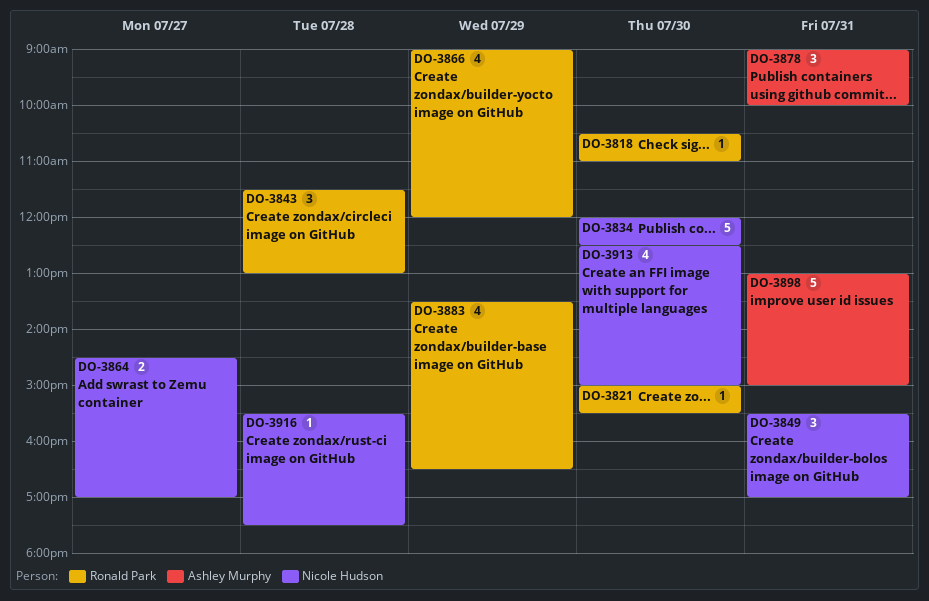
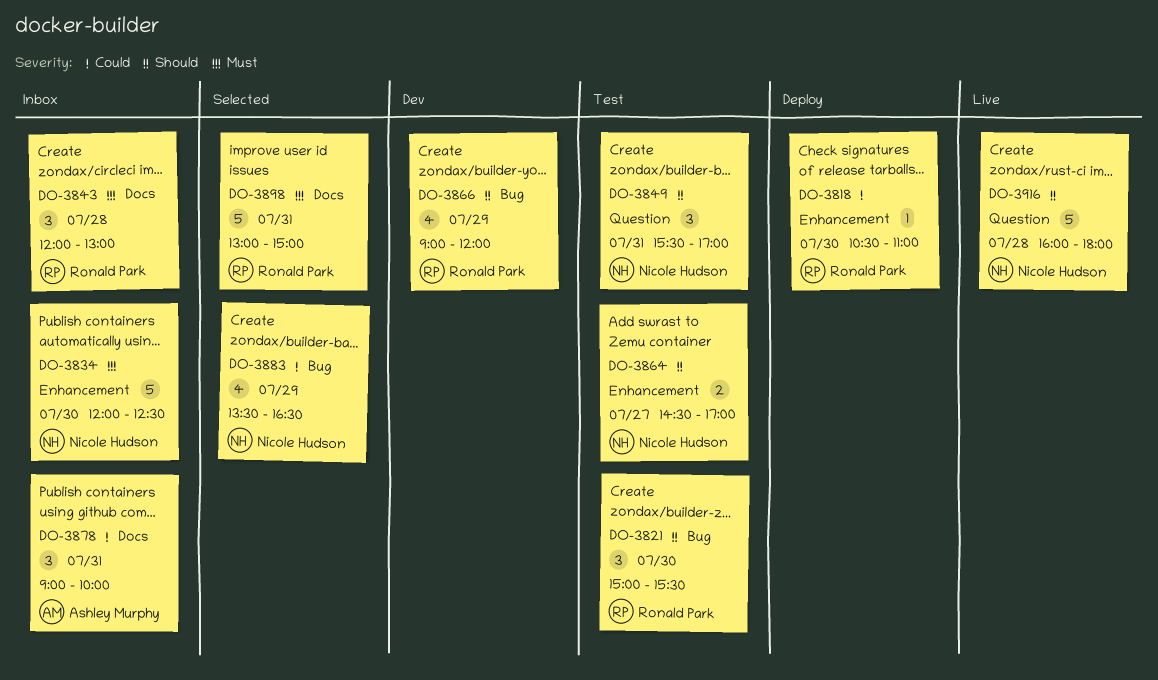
DO-3821, estimate: 1 -> 3
DO-3843, begins: 11:30 -> 12:00
DO-3883, owner: Ronald Park -> Nicole Hudson
DO-3898, owner: Ashley Murphy -> Ronald Park
DO-3913: present -> none
DO-3916, estimate: 1 -> 5
DO-3916, begins: 15:30 -> 16:00
DO-3916, ends: 17:30 -> 18:00

